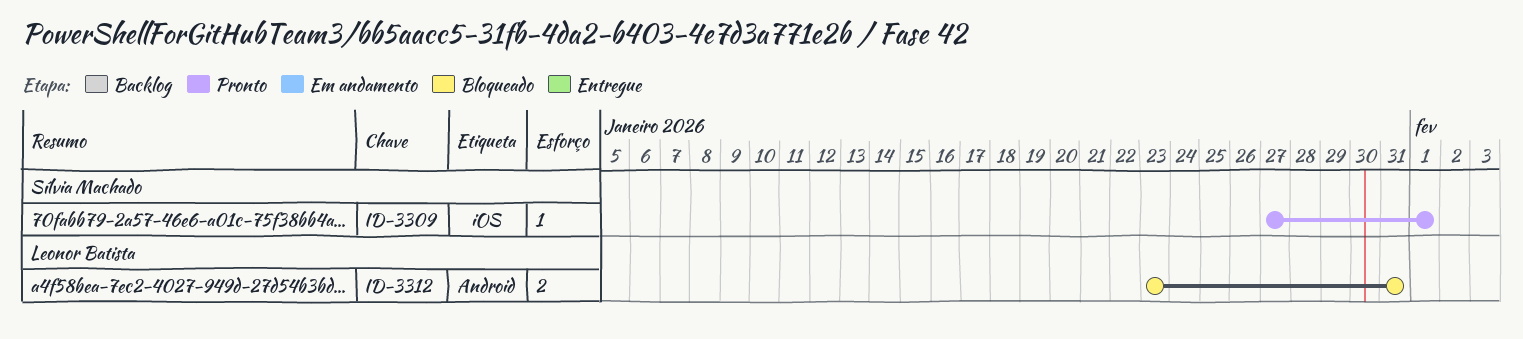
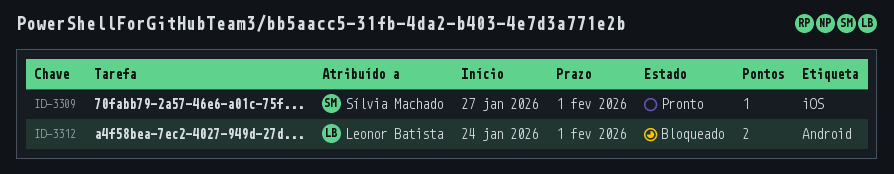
ID-3312, start: Jan 23 -> Jan 24
ID-3312, due: Jan 31 -> Feb 1

